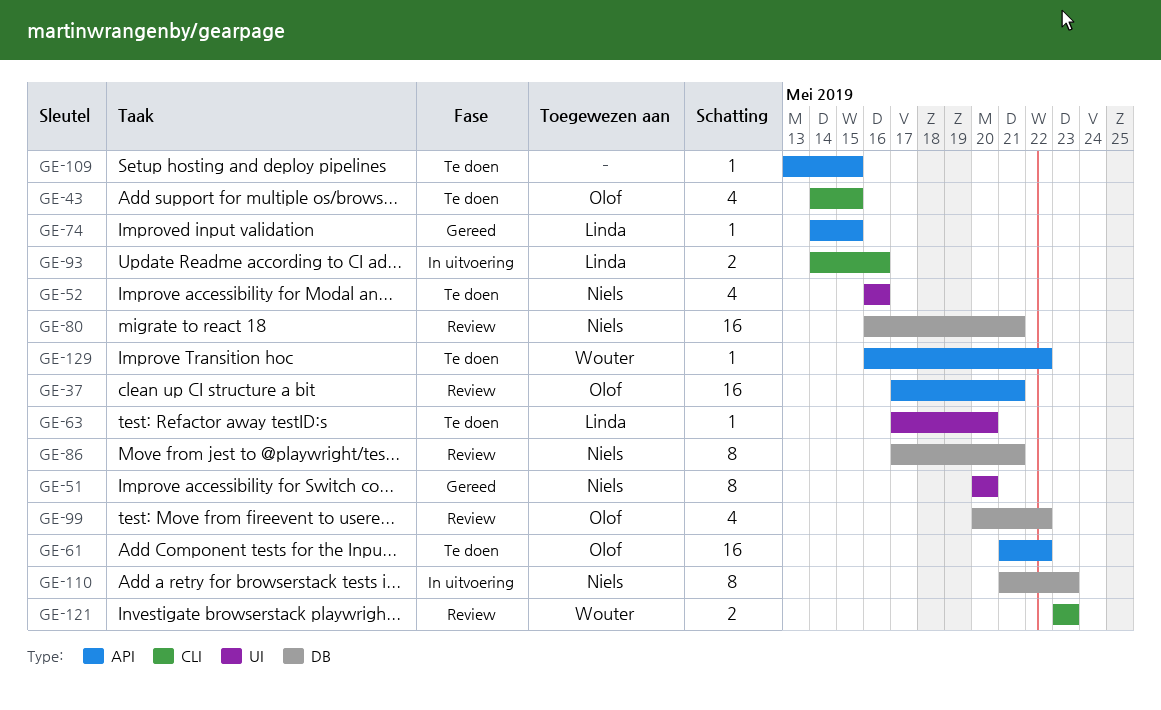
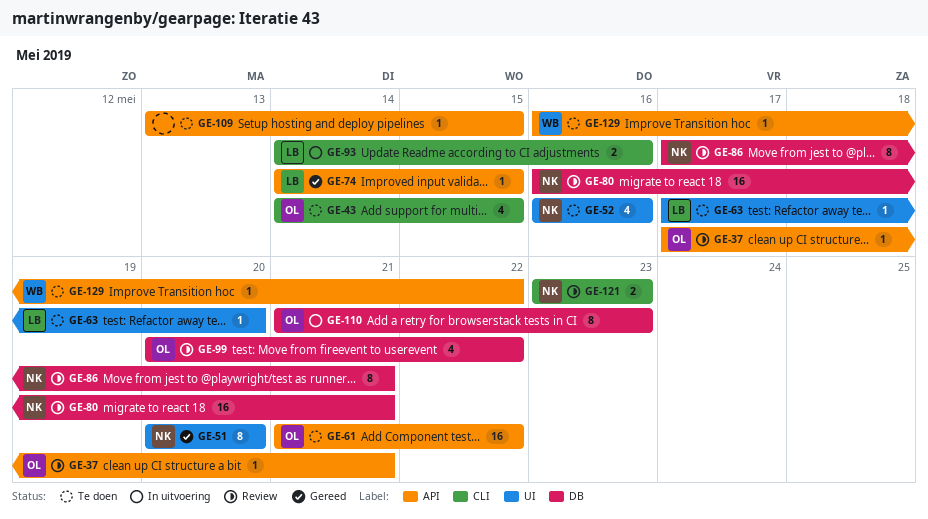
GE-37, estimate: 16 -> 1
GE-110, owner: Niels -> Olof
GE-121, owner: Wouter -> Niels

